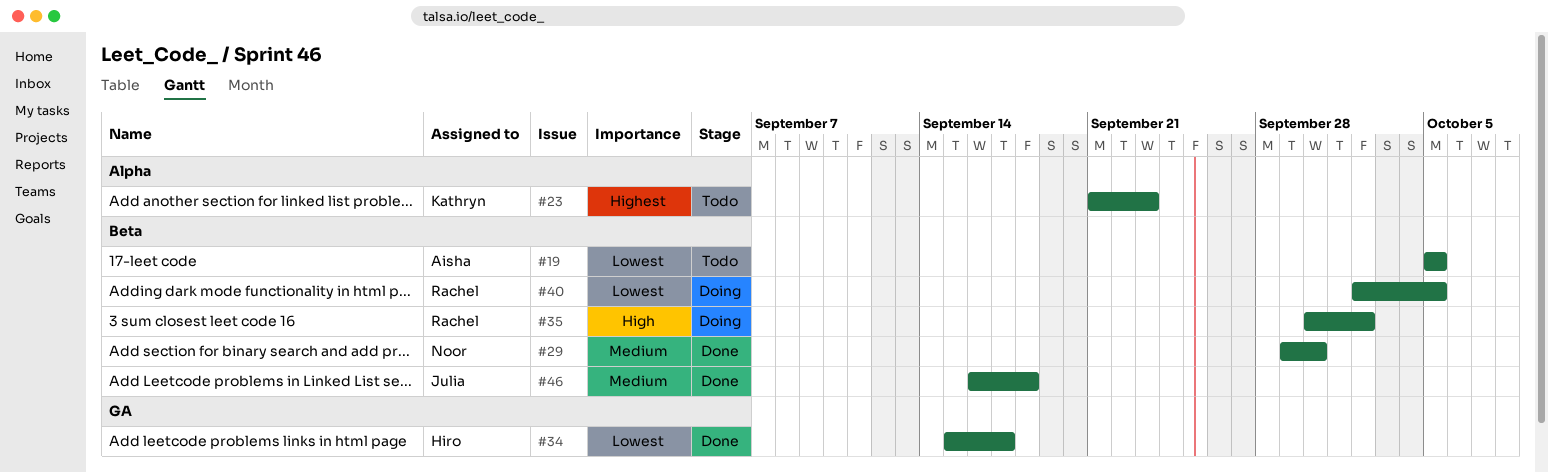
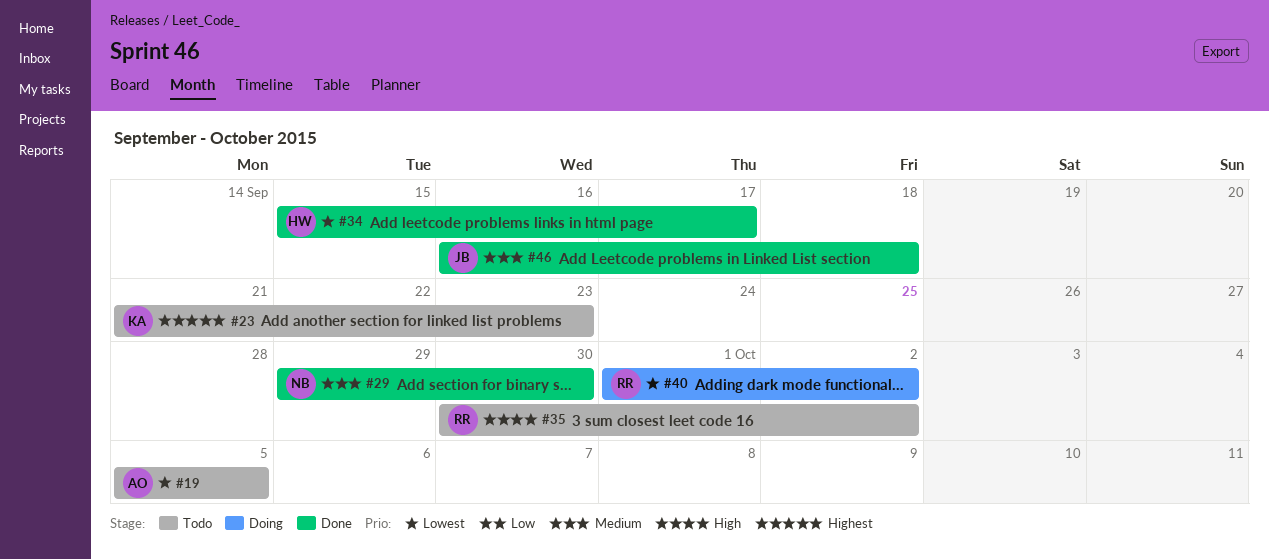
#35, status: Doing -> Todo
#40, start: Oct 2 -> Oct 1
#40, due: Oct 5 -> Oct 2

